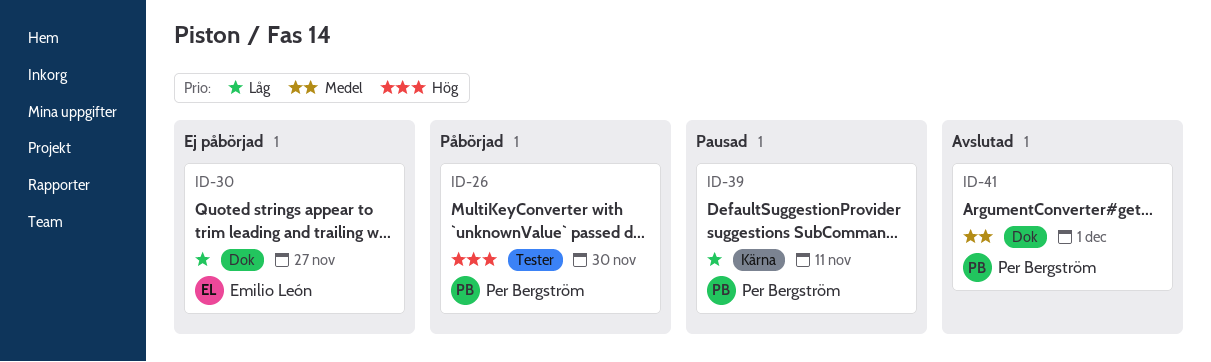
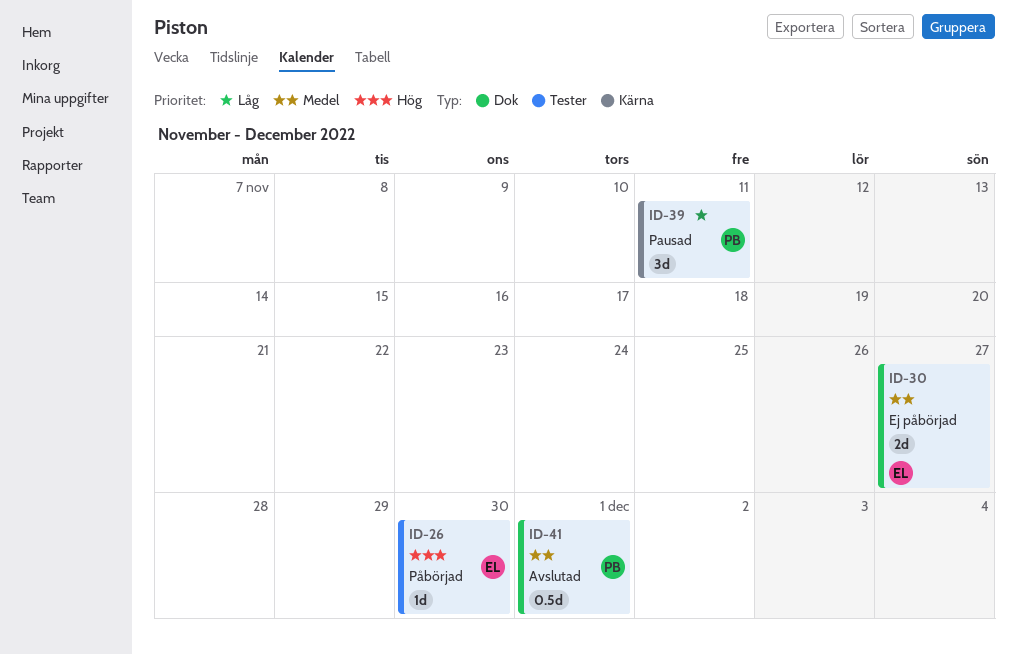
ID-26, owner: Per Bergström -> Emilio León
ID-30, priority: Låg -> Medel

